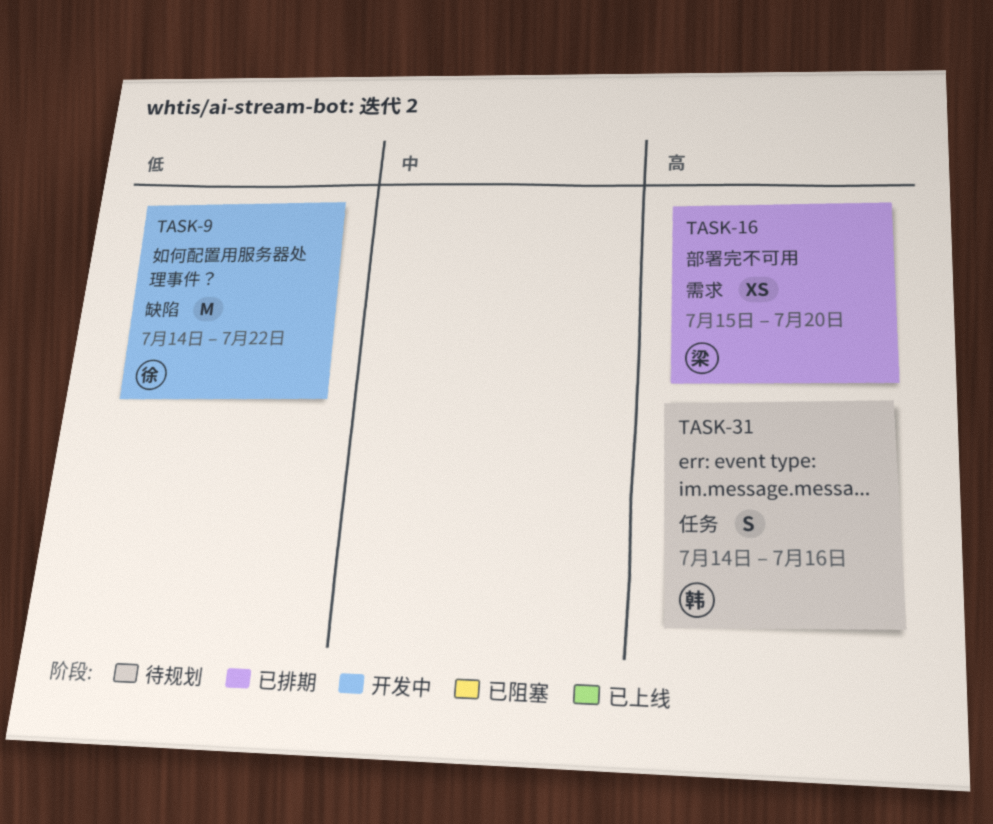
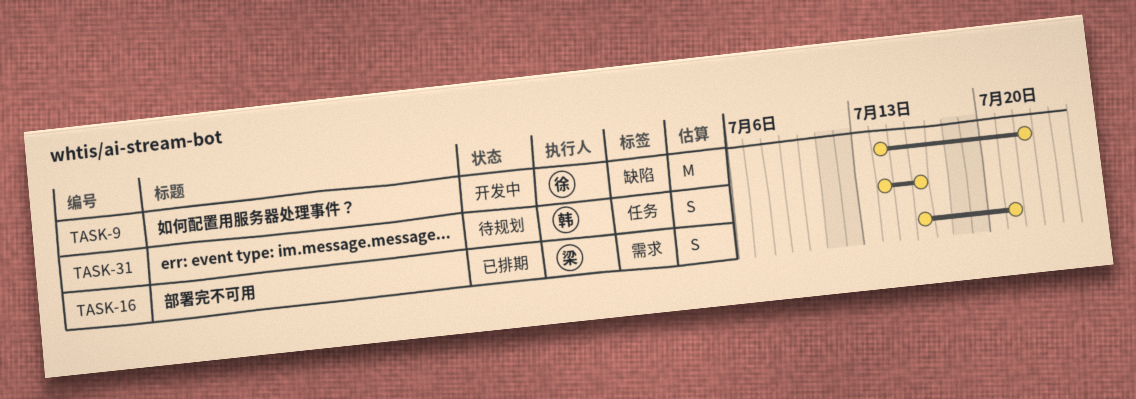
TASK-16, estimate: XS -> S
TASK-16, start: Jul 15 -> Jul 16
TASK-16, due: Jul 20 -> Jul 21

